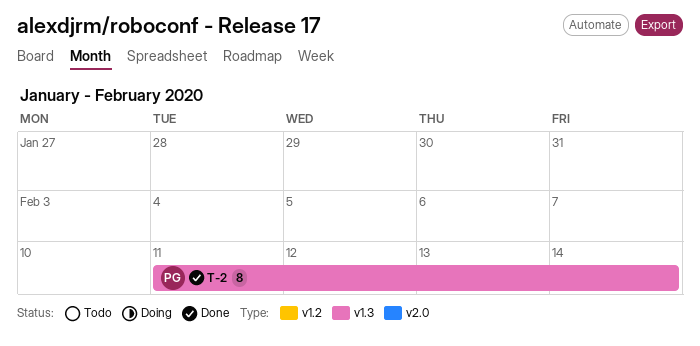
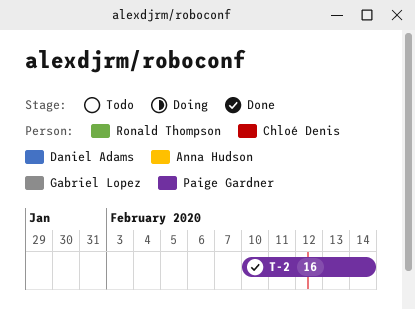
T-2, estimate: 8 -> 16
T-2, start: Feb 11 -> Feb 10

